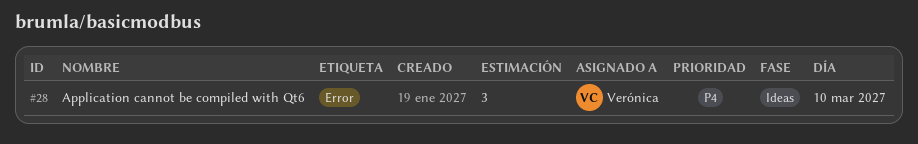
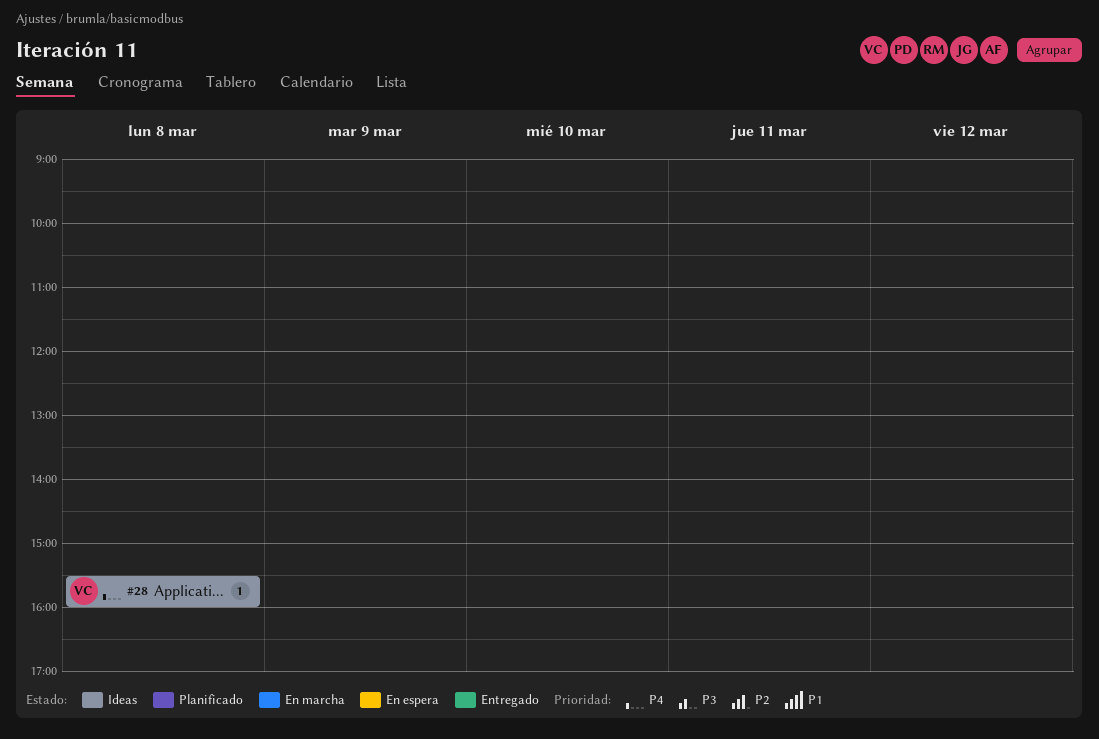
#28, estimate: 3 -> 1
#28, day: Mar 10 -> Mar 8

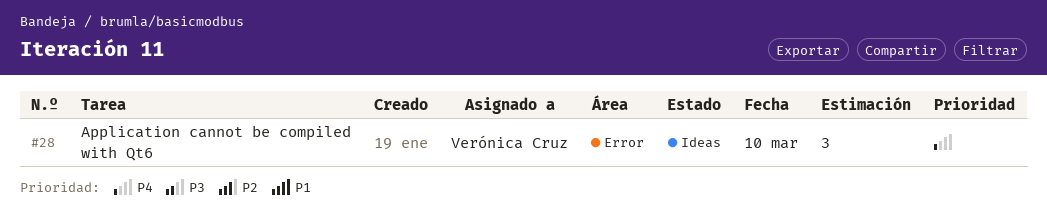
#28, estimate: 1 -> 3
#28, day: Mar 8 -> Mar 10

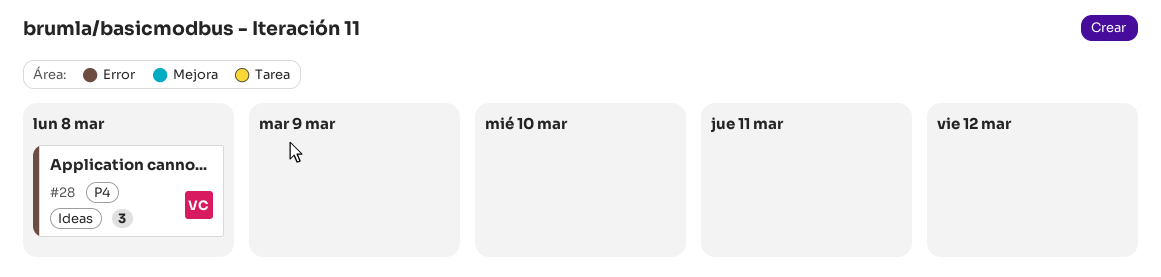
#28, day: Mar 10 -> Mar 8

